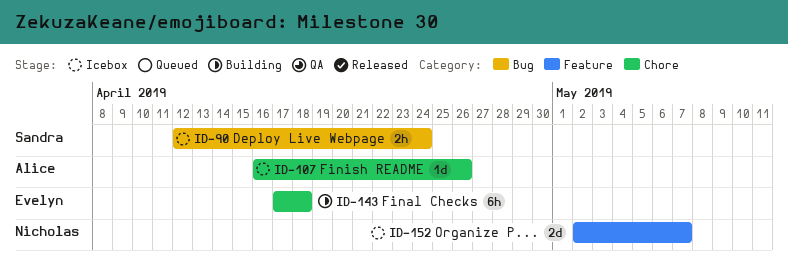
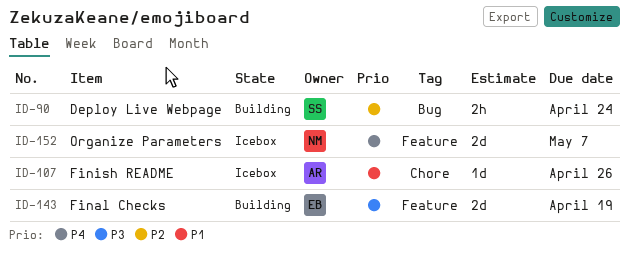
ID-90, status: Icebox -> Building
ID-143, label: Chore -> Feature
ID-143, estimate: 6h -> 2d
ID-143, due: Apr 18 -> Apr 19

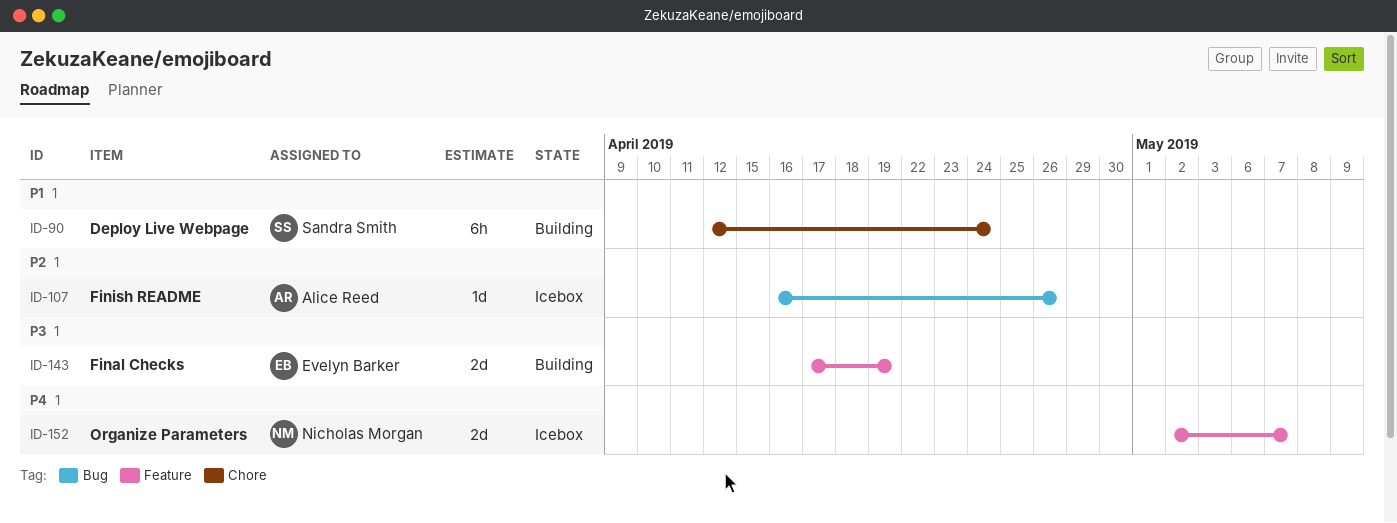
ID-90, priority: P2 -> P1
ID-90, label: Bug -> Chore
ID-90, estimate: 2h -> 6h
ID-107, priority: P1 -> P2
ID-107, label: Chore -> Bug

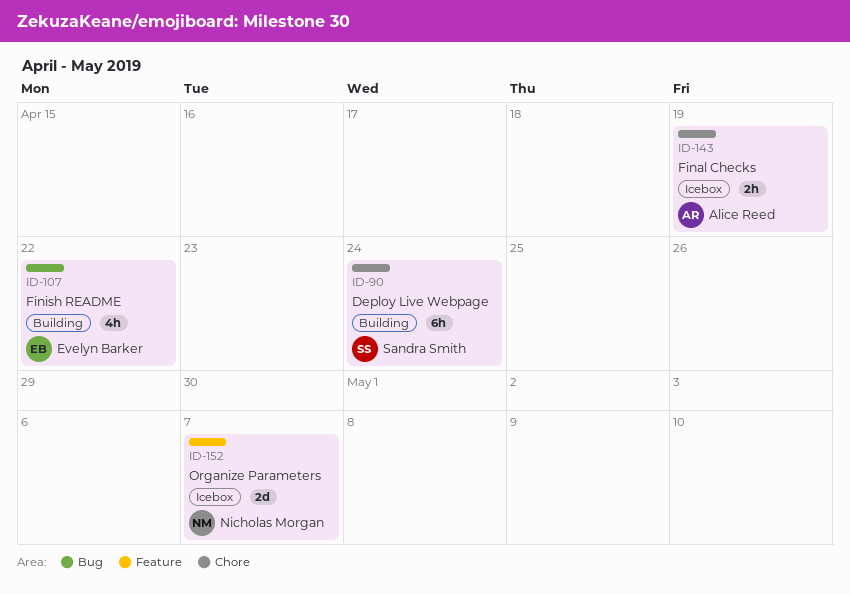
ID-107, status: Icebox -> Building
ID-107, owner: Alice Reed -> Evelyn Barker
ID-107, estimate: 1d -> 4h
ID-107, due: Apr 26 -> Apr 22
ID-143, status: Building -> Icebox
ID-143, owner: Evelyn Barker -> Alice Reed
ID-143, label: Feature -> Chore
ID-143, estimate: 2d -> 2h

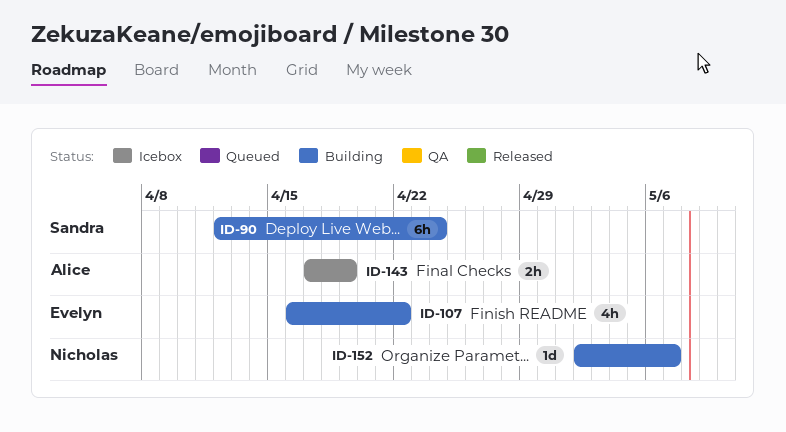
ID-152, status: Icebox -> Building
ID-152, estimate: 2d -> 1d

